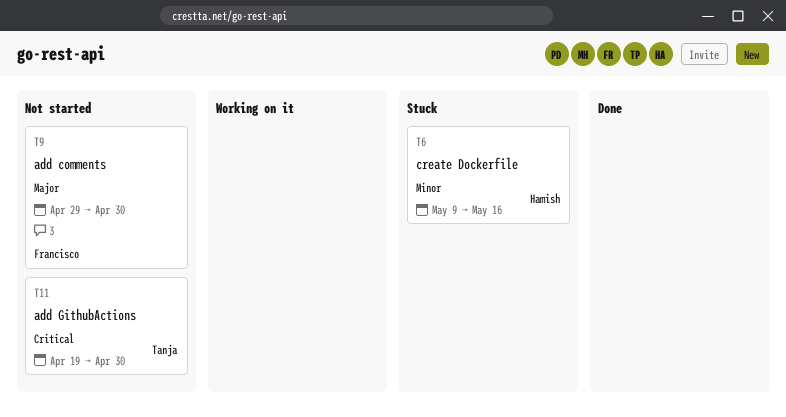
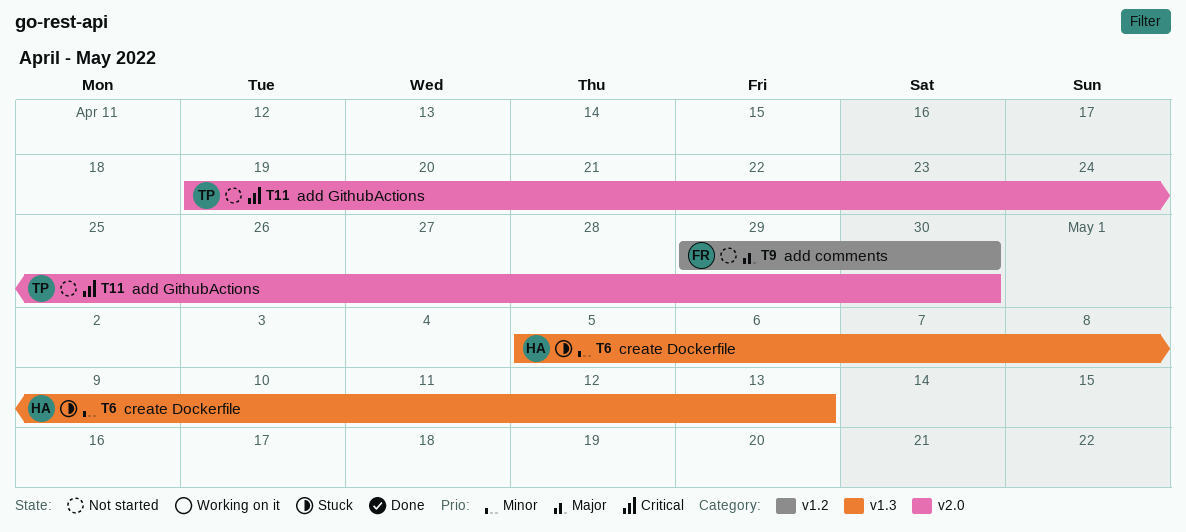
T6, start: May 9 -> May 5
T6, due: May 16 -> May 13

